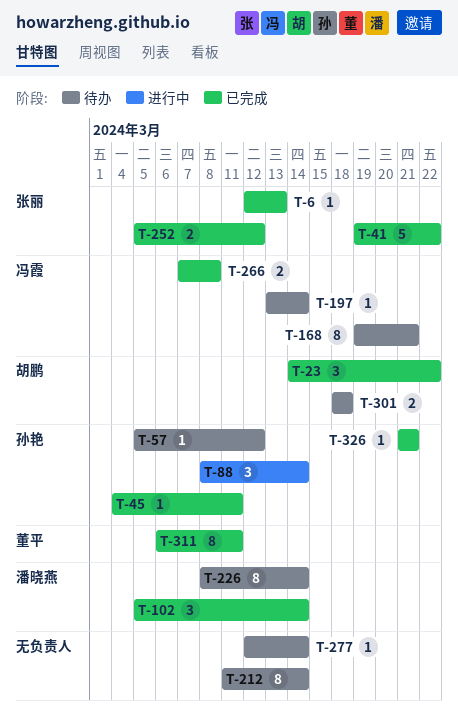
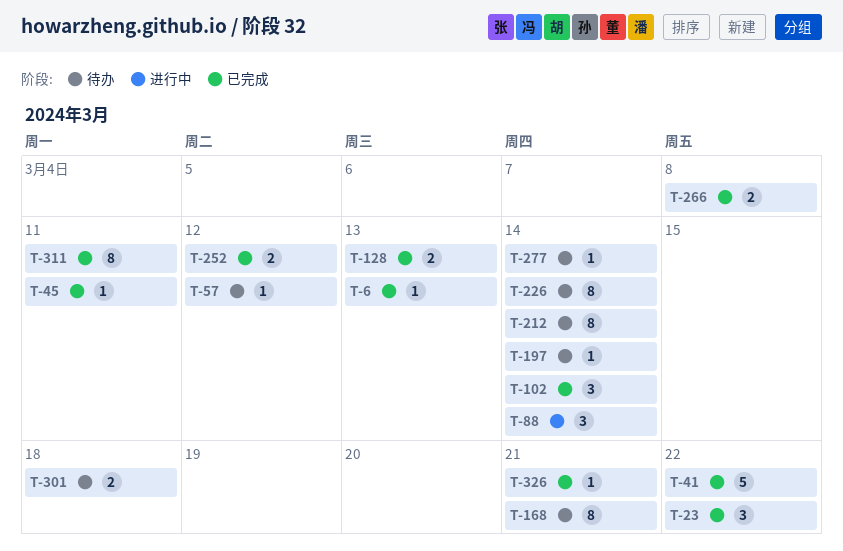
T-128: none -> present

